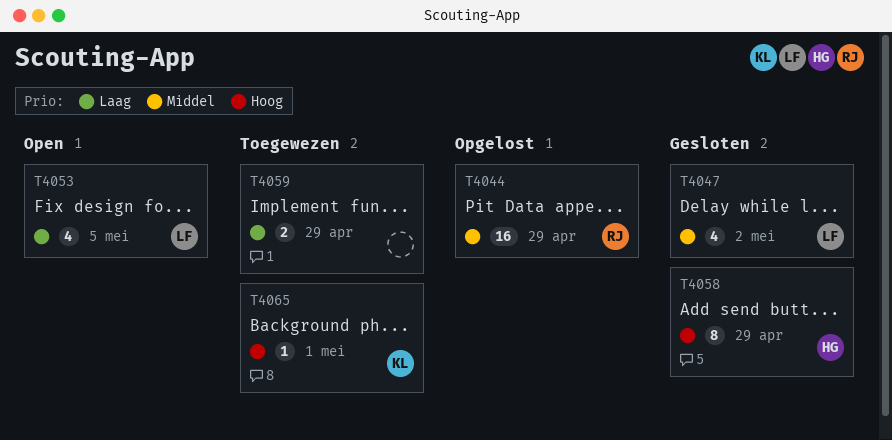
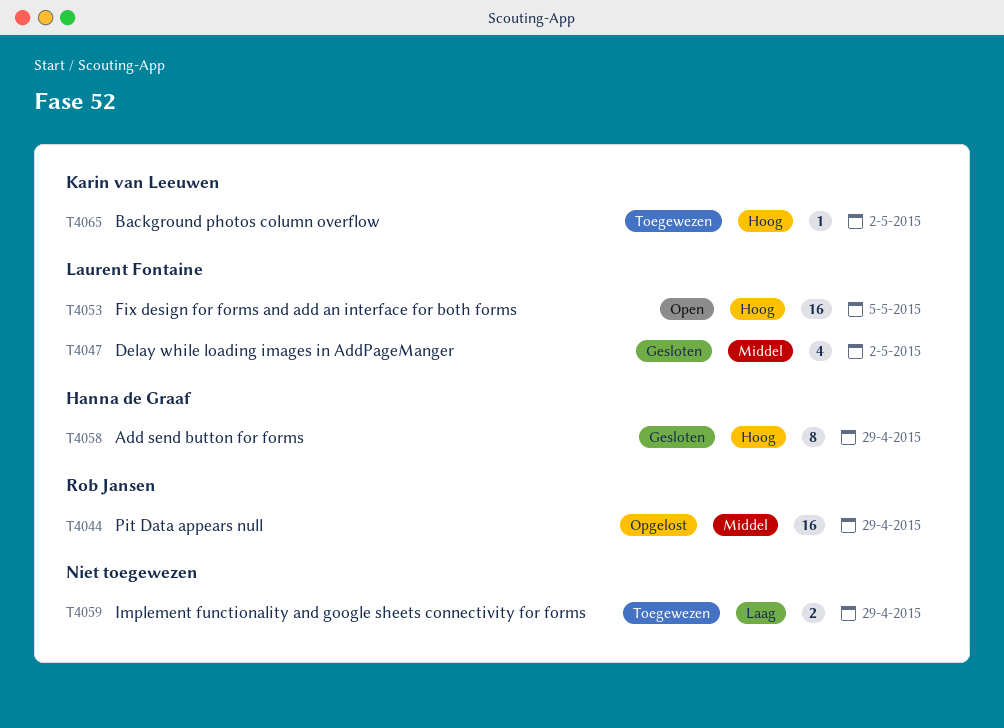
T4053, priority: Laag -> Hoog
T4053, estimate: 4 -> 16
T4065, due: May 1 -> May 2

